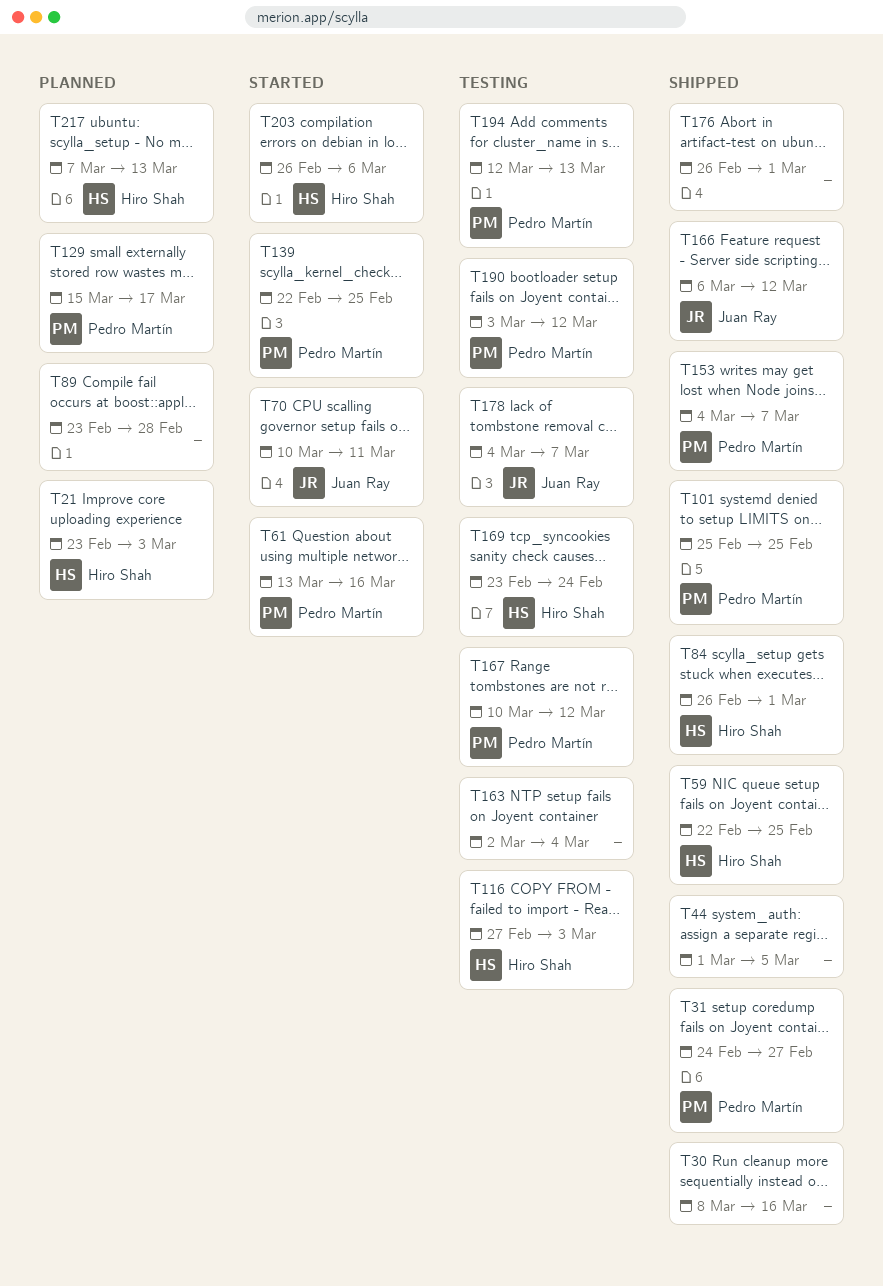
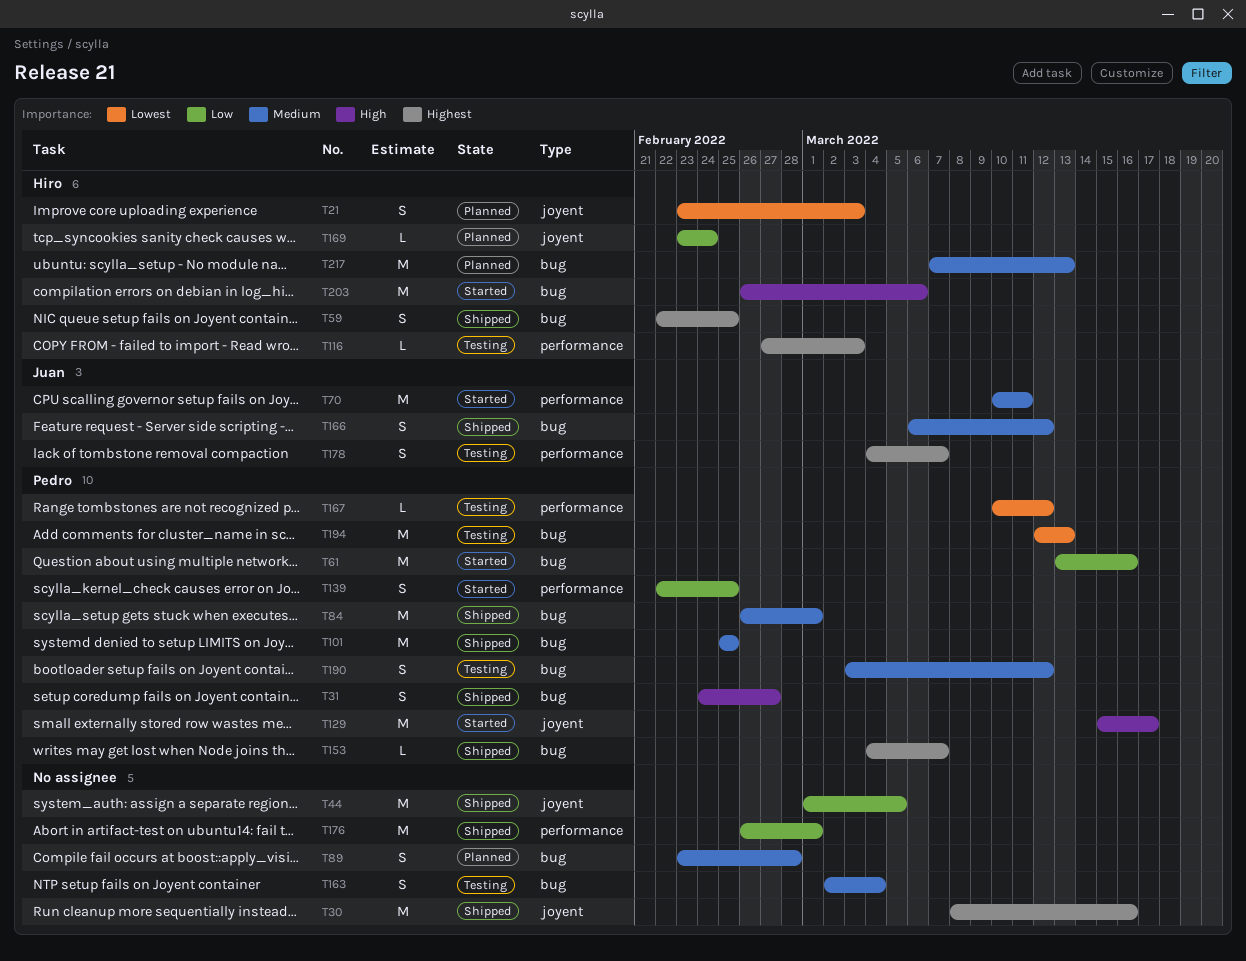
T84, owner: Hiro Shah -> Pedro Martín
T129, status: Planned -> Started
T169, status: Testing -> Planned

